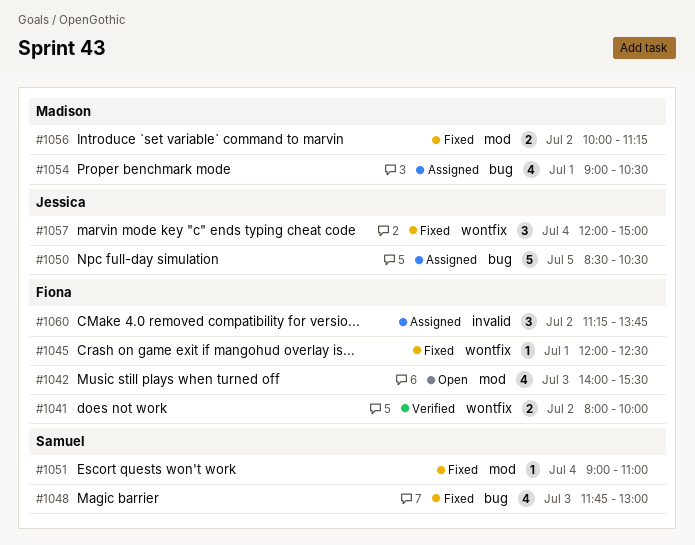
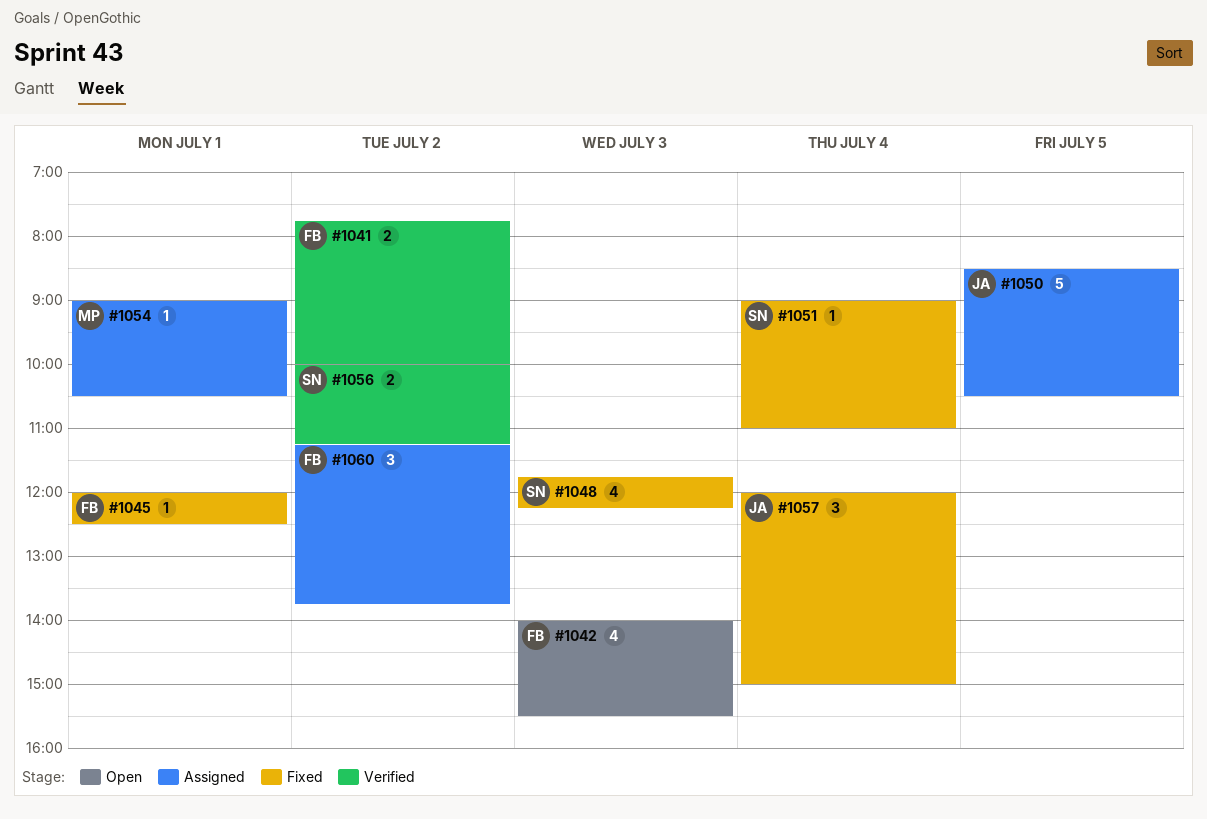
#1041, begins: 08:00 -> 07:45
#1048, ends: 13:00 -> 12:15
#1054, estimate: 4 -> 1
#1056, status: Fixed -> Verified
#1056, owner: Madison -> Samuel

